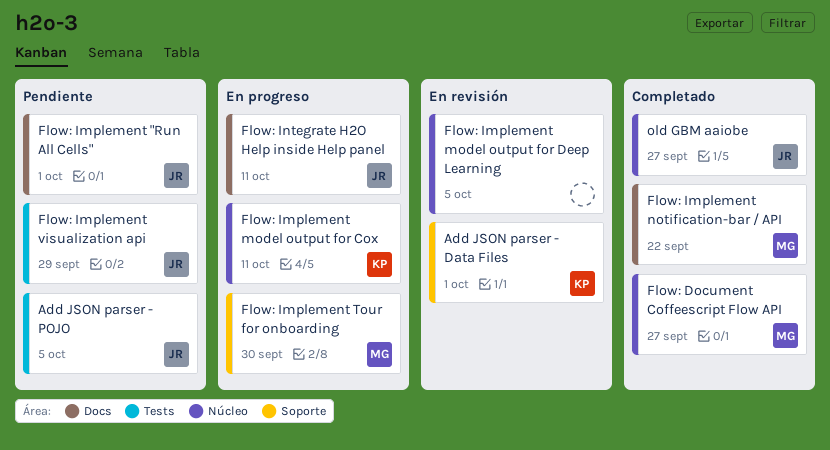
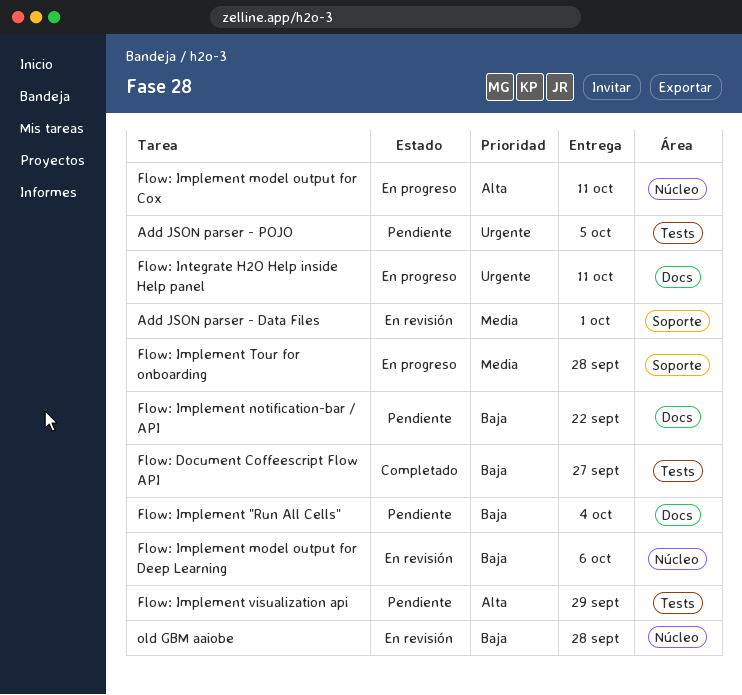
Flow: Document Coffeescript Flow API, label: Núcleo -> Tests
Flow: Implement "Run All Cells", due: Oct 1 -> Oct 4
Flow: Implement model output for Deep Learning, due: Oct 5 -> Oct 6
Flow: Implement notification-bar / API, status: Completado -> Pendiente
Flow: Implement Tour for onboarding, due: Sep 30 -> Sep 28
old GBM aaiobe, status: Completado -> En revisión
old GBM aaiobe, due: Sep 27 -> Sep 28

